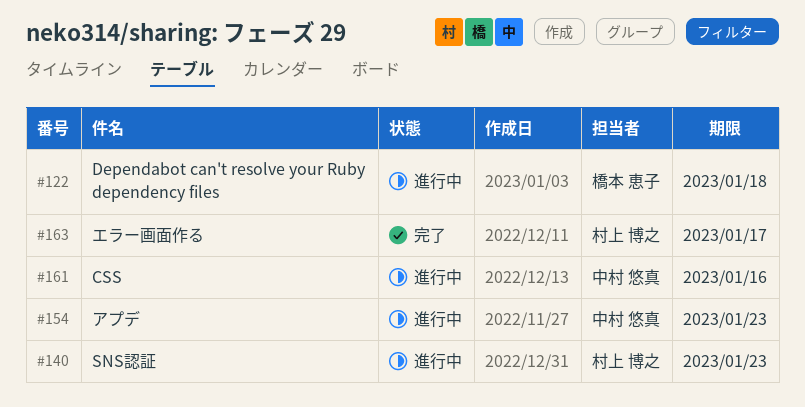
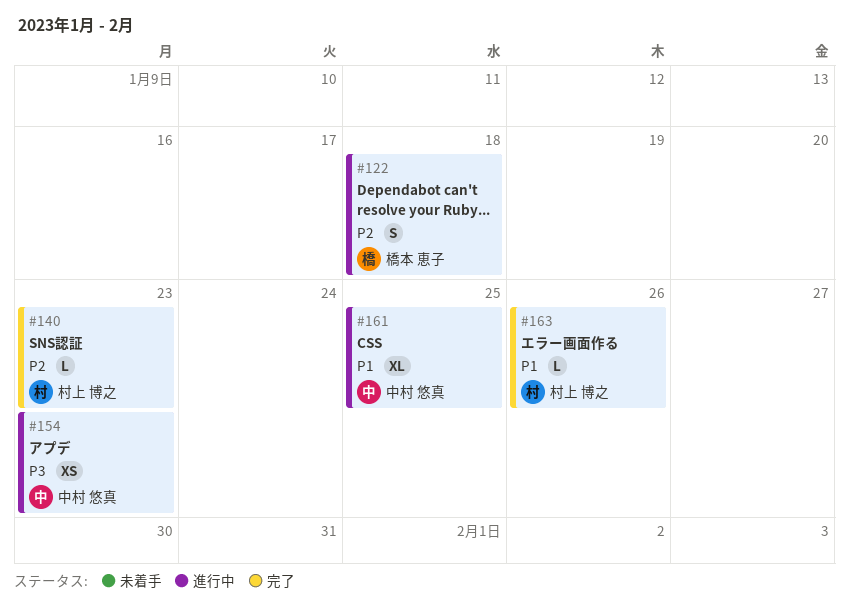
#140, status: 進行中 -> 完了
#161, due: Jan 16 -> Jan 25
#163, due: Jan 17 -> Jan 26

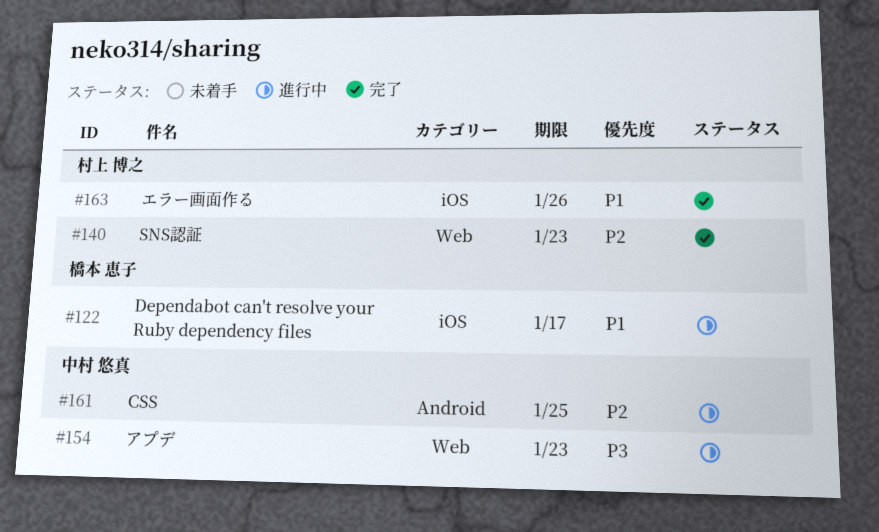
#122, priority: P2 -> P1
#122, due: Jan 18 -> Jan 17
#161, priority: P1 -> P2

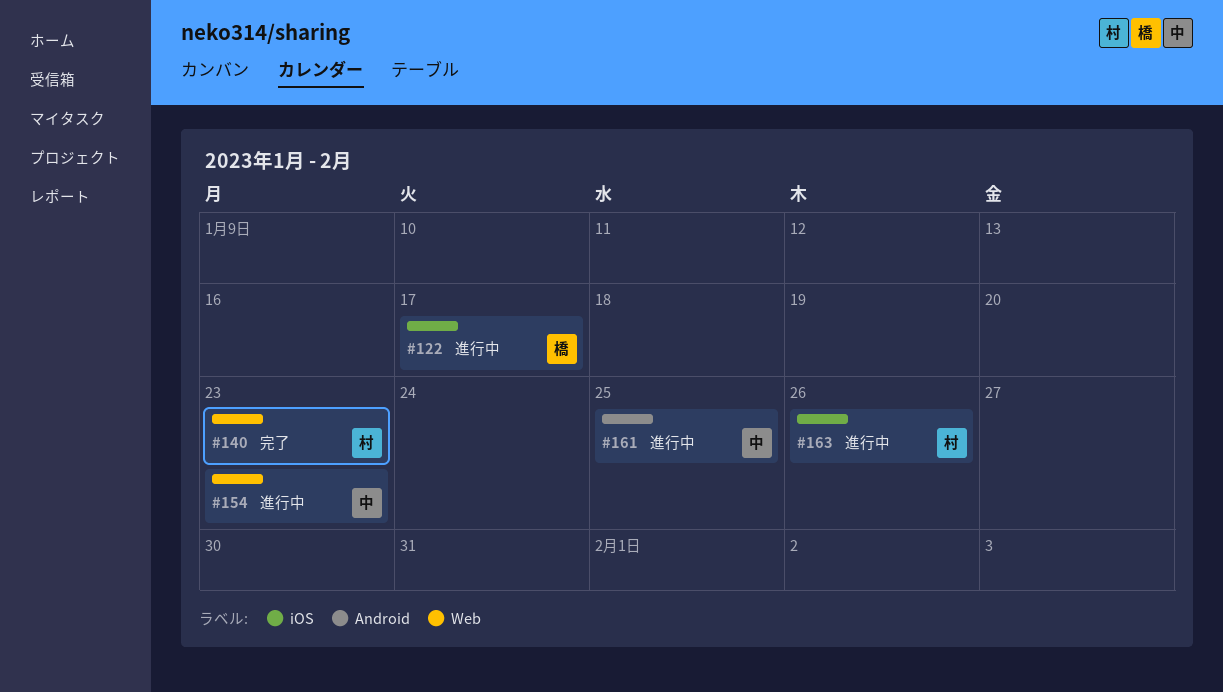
#163, status: 完了 -> 進行中

